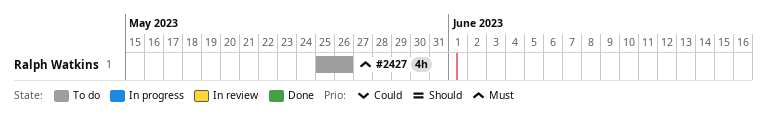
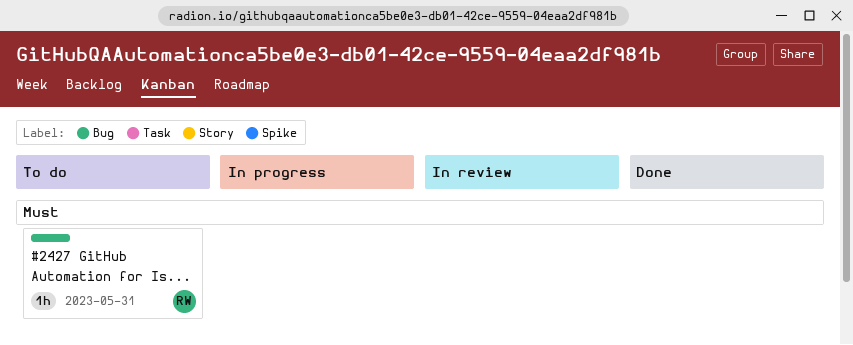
#2427, estimate: 4h -> 1h
#2427, due: May 26 -> May 31

